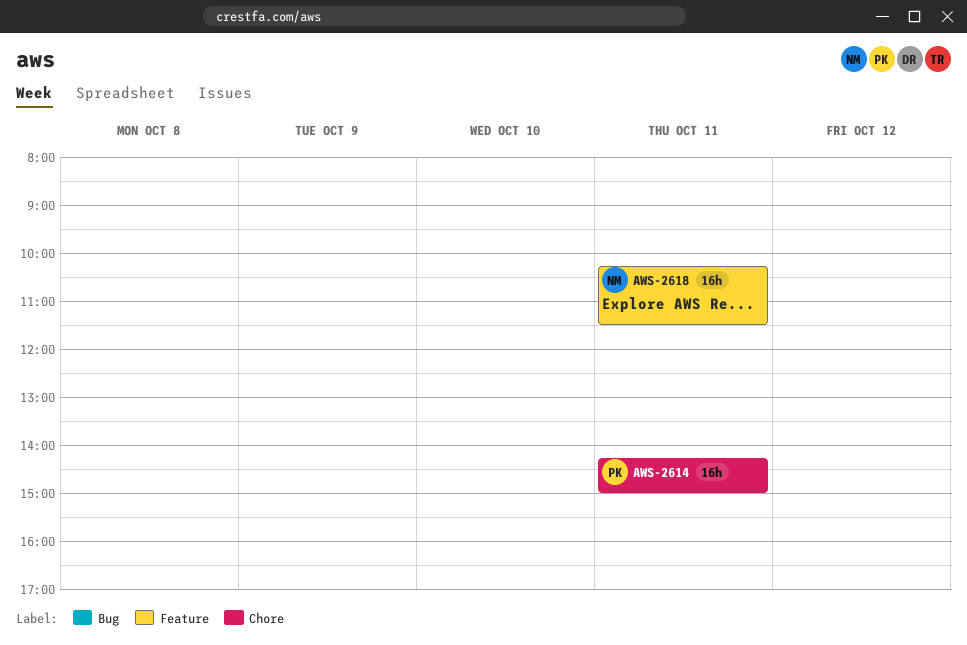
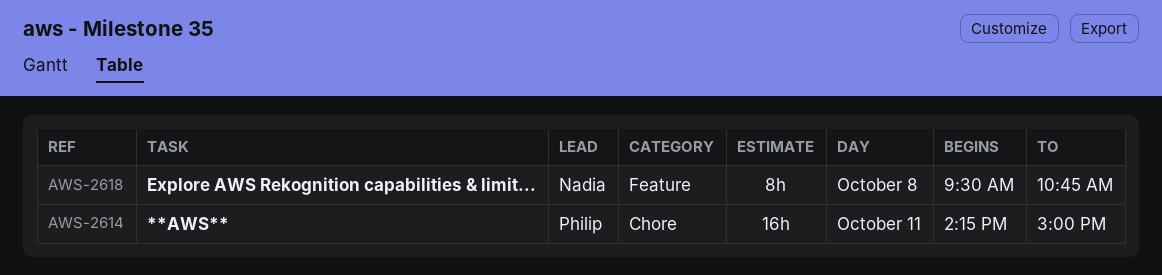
AWS-2618, estimate: 16h -> 8h
AWS-2618, day: Oct 11 -> Oct 8
AWS-2618, begins: 10:15 -> 09:30
AWS-2618, ends: 11:30 -> 10:45

